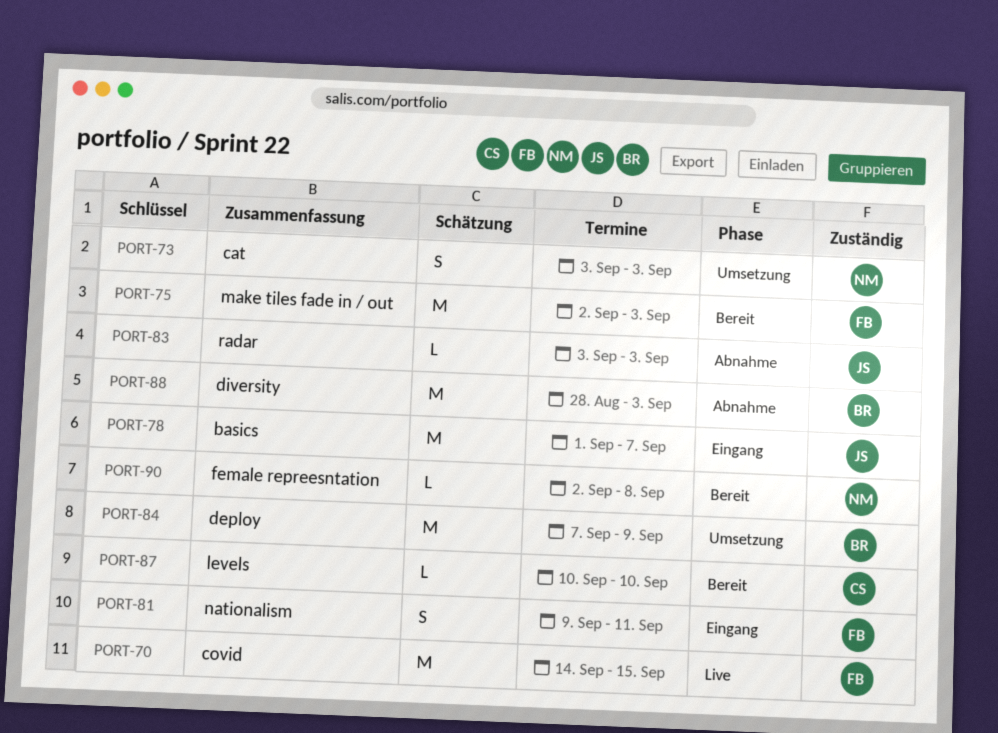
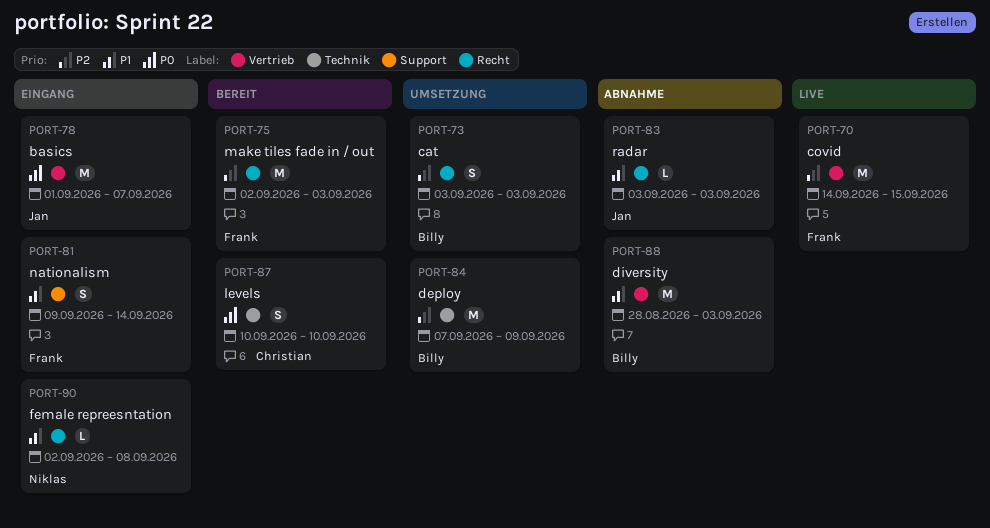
PORT-73, owner: Niklas -> Billy
PORT-81, due: Sep 11 -> Sep 14
PORT-87, estimate: L -> S
PORT-90, status: Bereit -> Eingang

